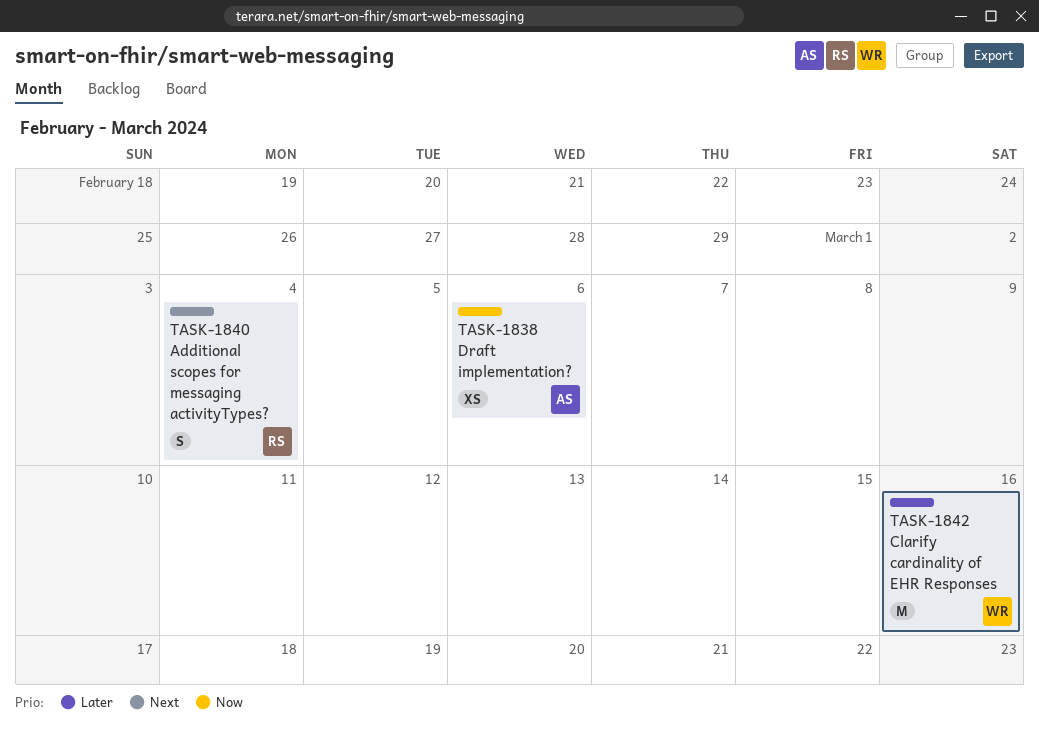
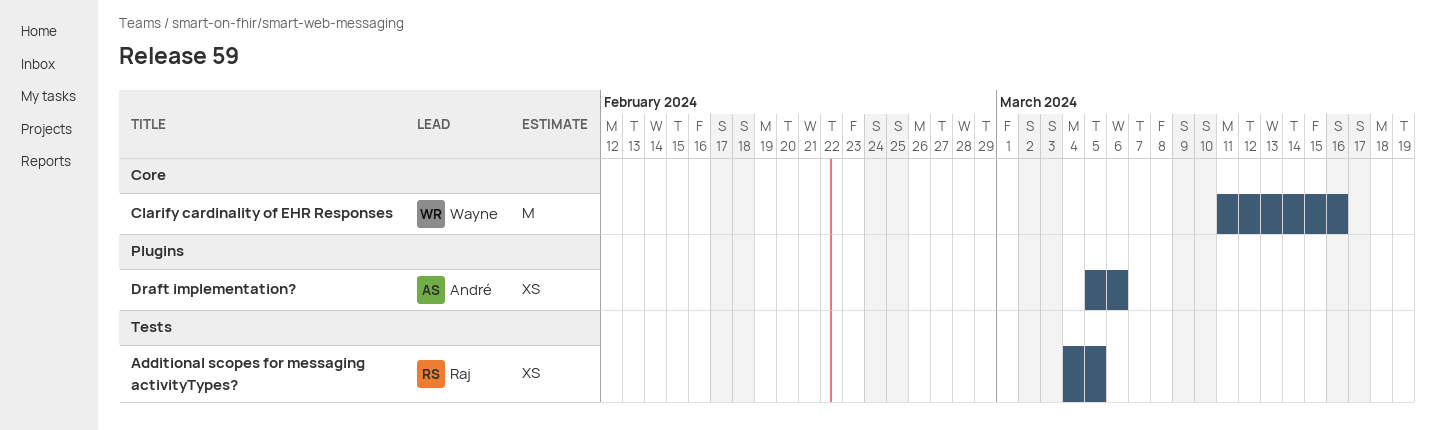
Additional scopes for messaging activityTypes?, estimate: S -> XS
Additional scopes for messaging activityTypes?, due: Mar 4 -> Mar 5

